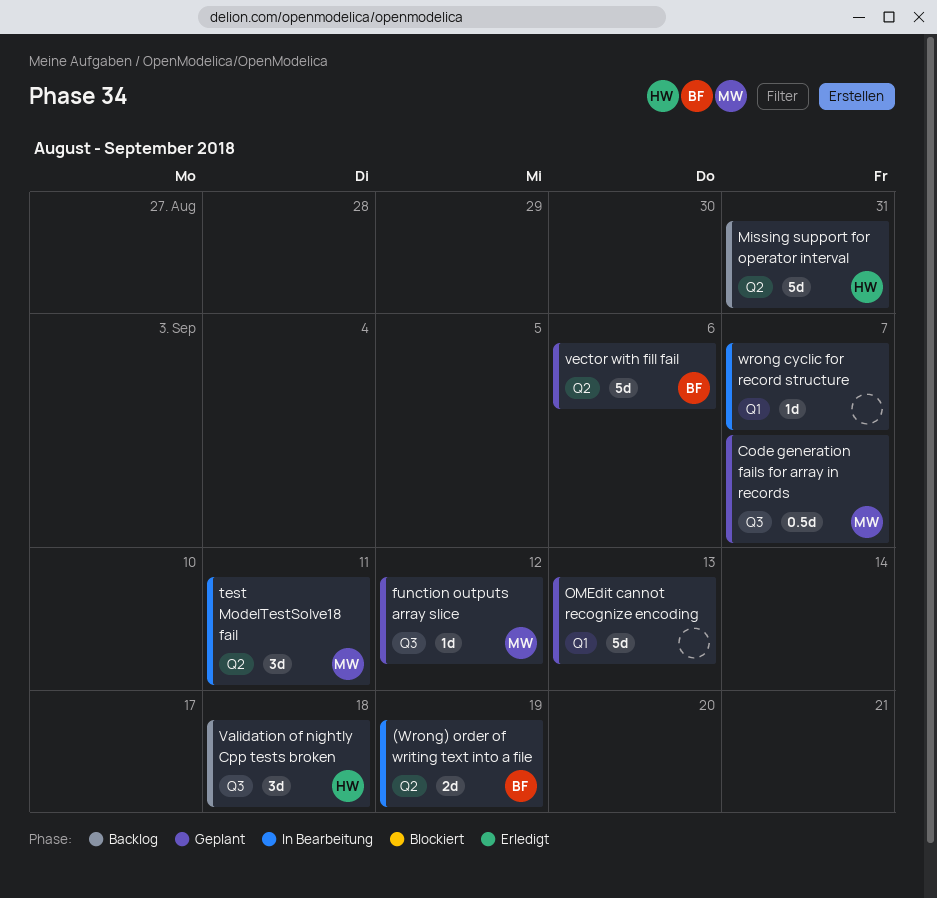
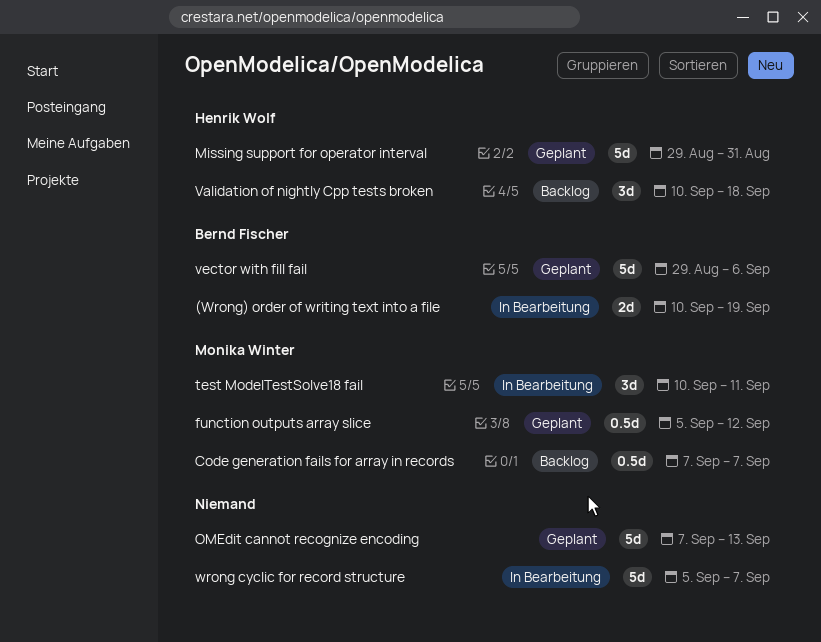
Code generation fails for array in records, status: Geplant -> Backlog
function outputs array slice, estimate: 1d -> 0.5d
Missing support for operator interval, status: Backlog -> Geplant
wrong cyclic for record structure, estimate: 1d -> 5d

